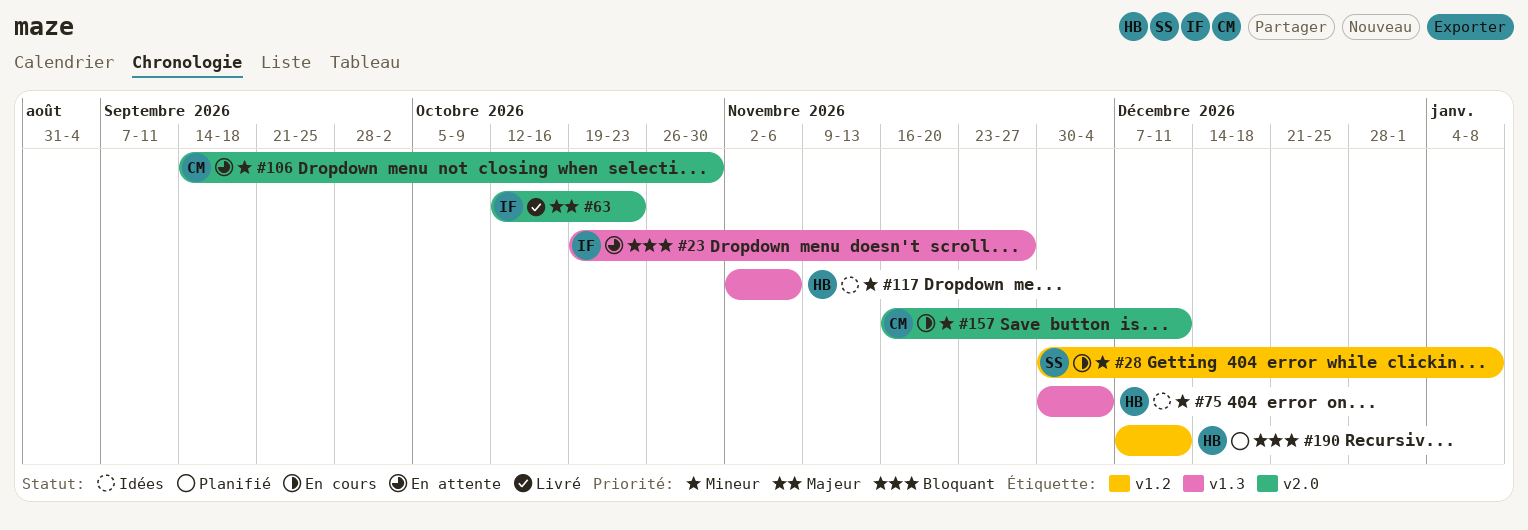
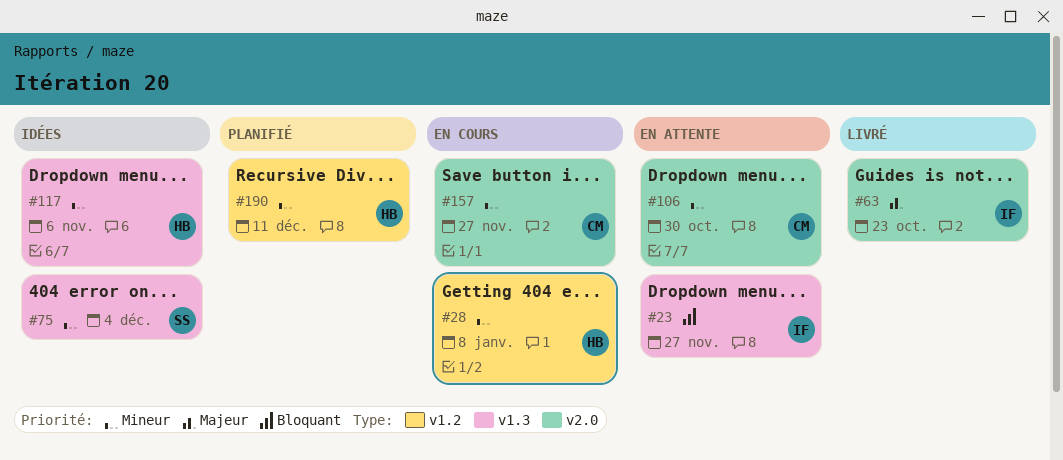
#28, owner: SS -> HB
#75, owner: HB -> SS
#157, due: Dec 11 -> Nov 27
#190, priority: Bloquant -> Mineur

